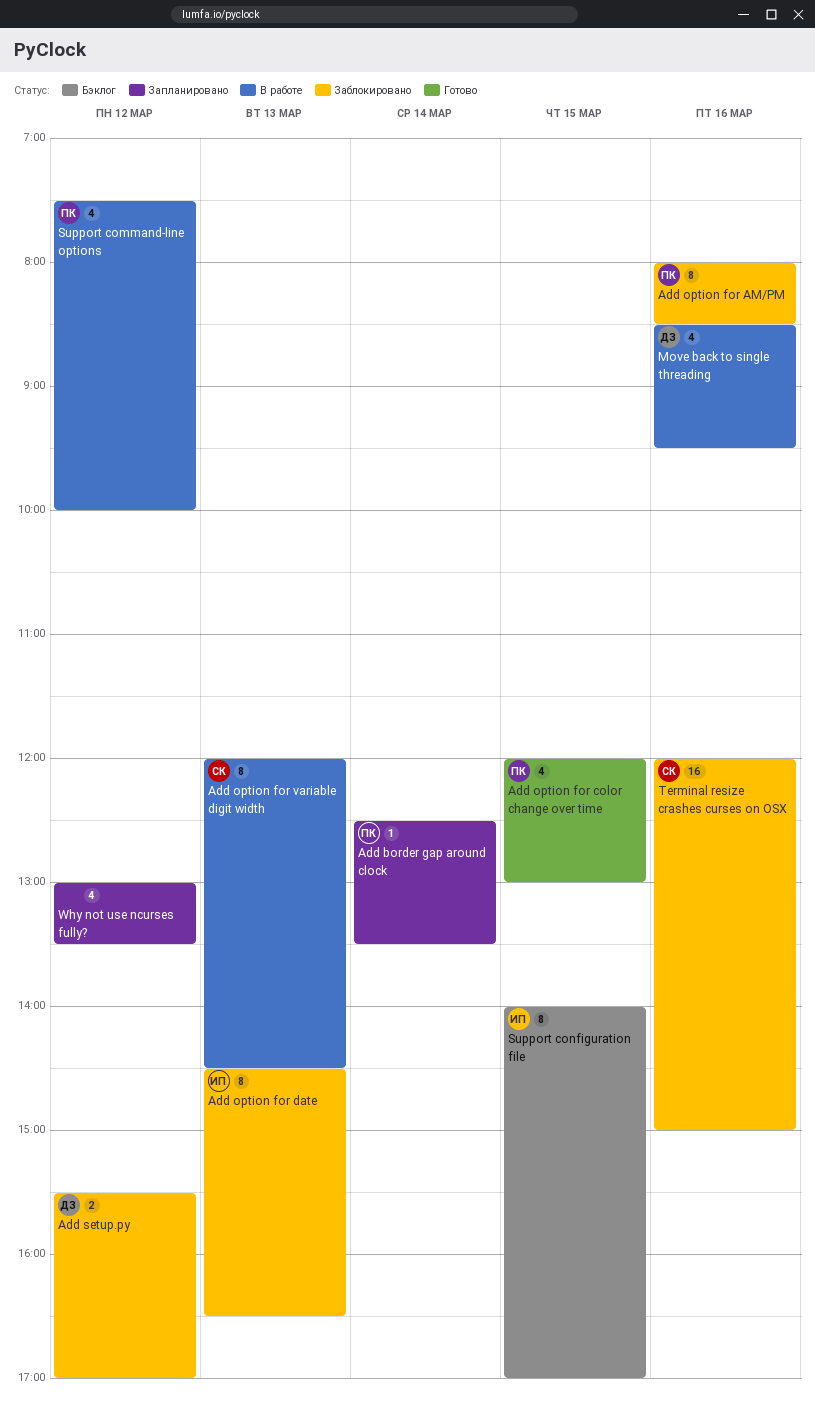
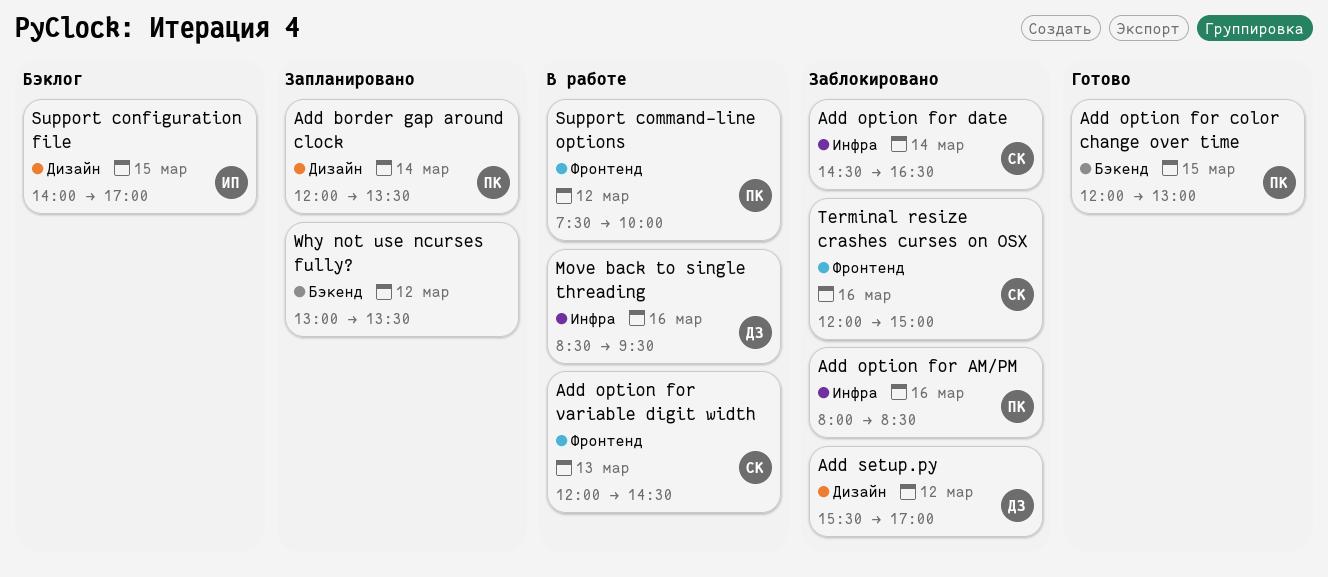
Add border gap around clock, begins: 12:30 -> 12:00
Add option for date, owner: ИП -> СК
Add option for date, day: Mar 13 -> Mar 14

